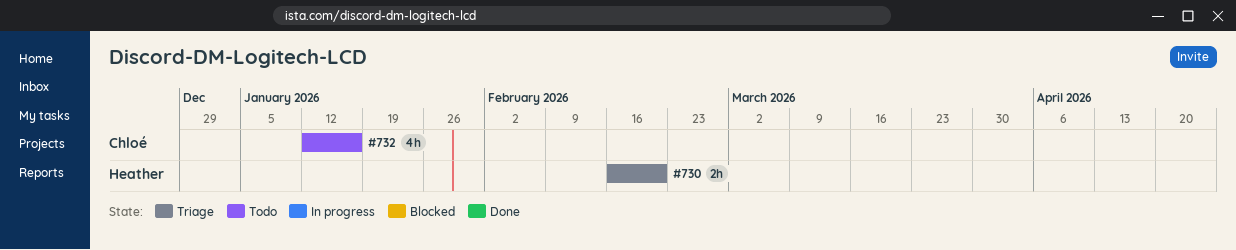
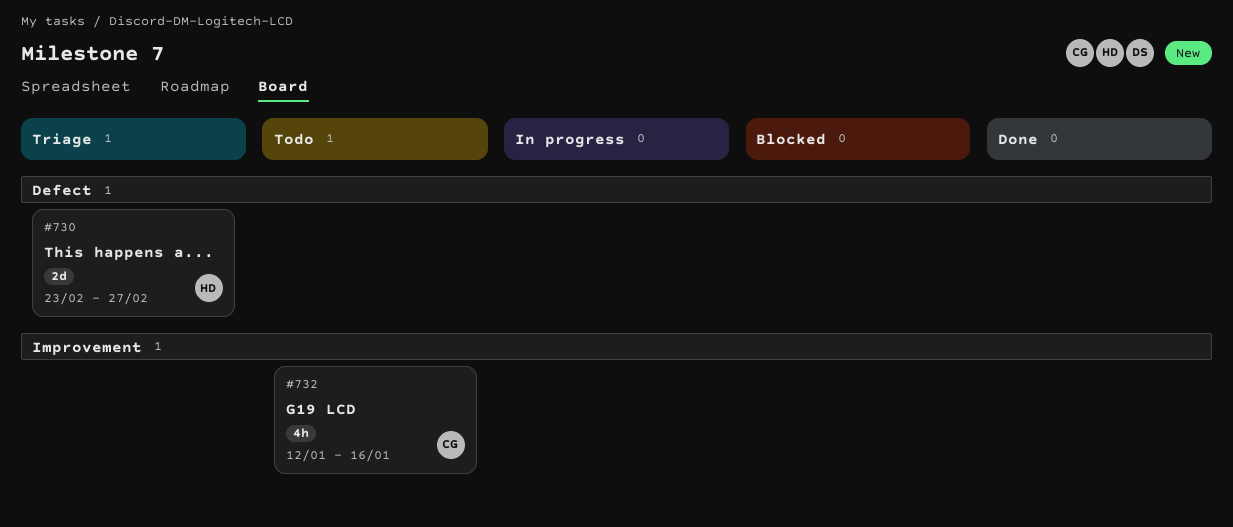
#730, estimate: 2h -> 2d
#730, start: Feb 16 -> Feb 23
#730, due: Feb 20 -> Feb 27

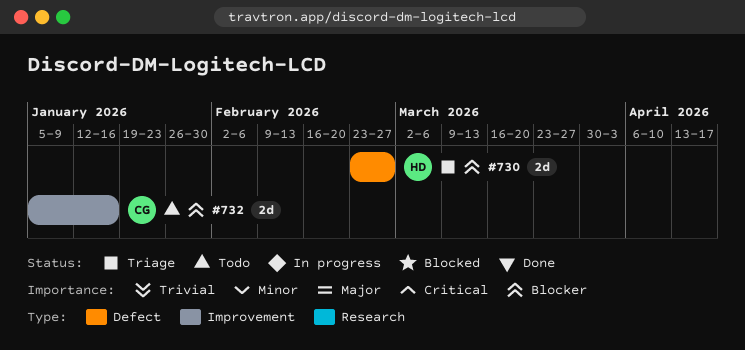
#732, estimate: 4h -> 2d
#732, start: Jan 12 -> Jan 5

